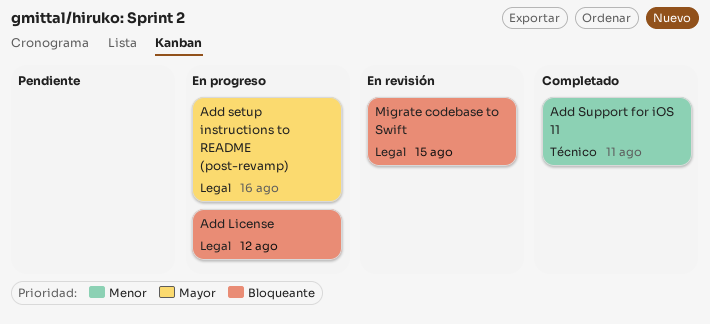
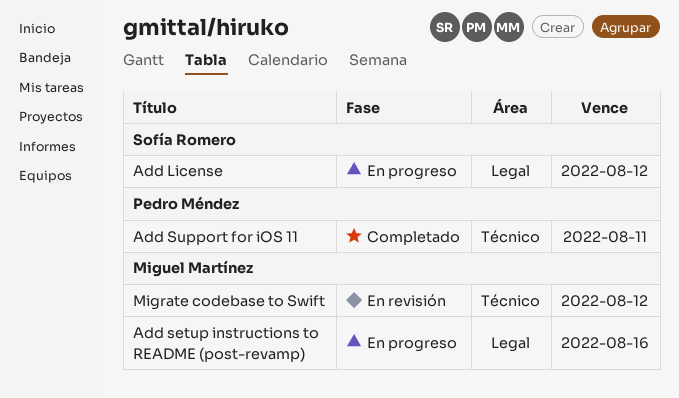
Migrate codebase to Swift, label: Legal -> Técnico
Migrate codebase to Swift, due: Aug 15 -> Aug 12

